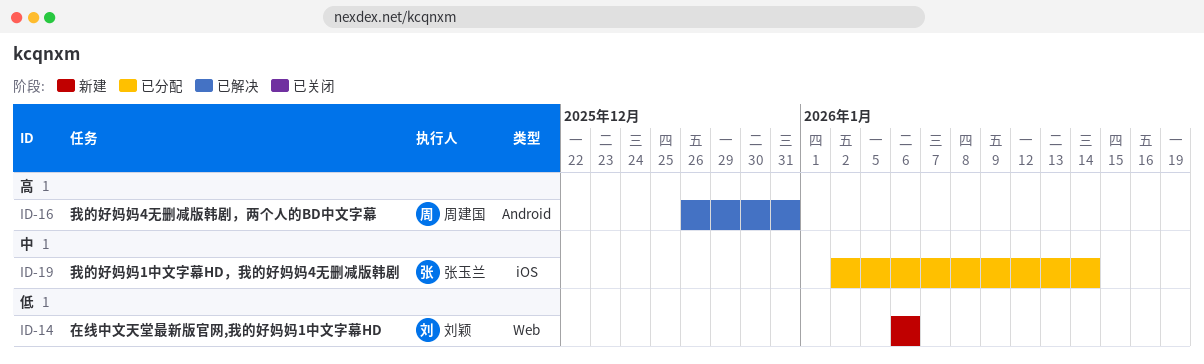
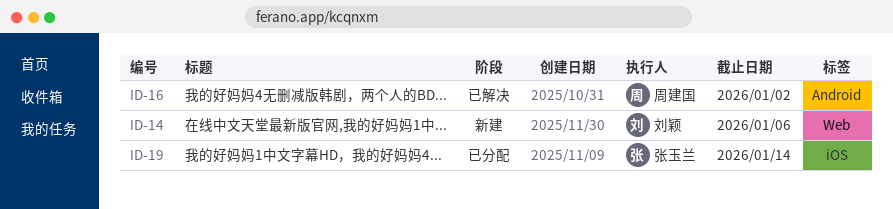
ID-16, due: Dec 31 -> Jan 2

